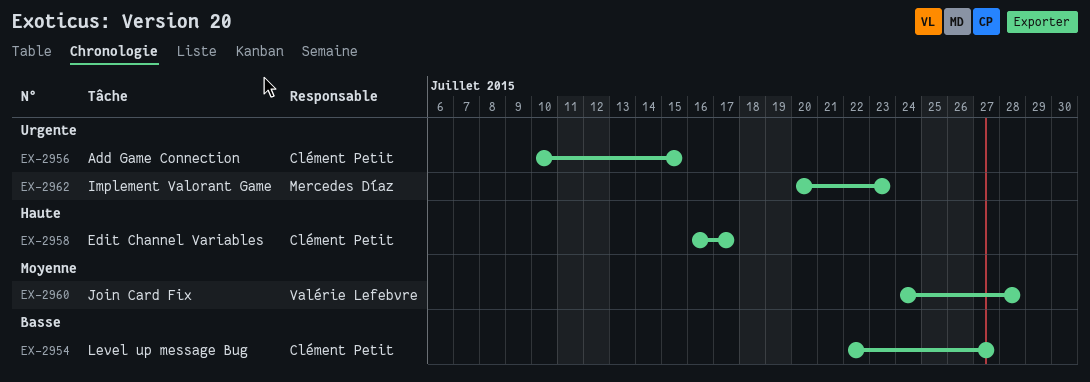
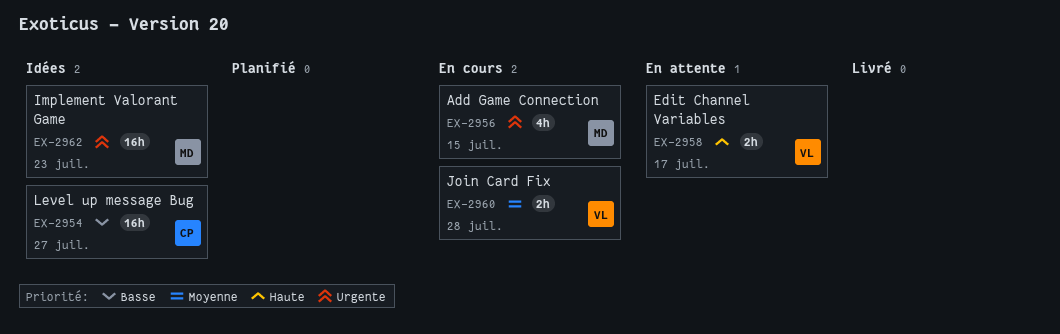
EX-2956, owner: Clément Petit -> Mercedes Díaz
EX-2958, owner: Clément Petit -> Valérie Lefebvre

